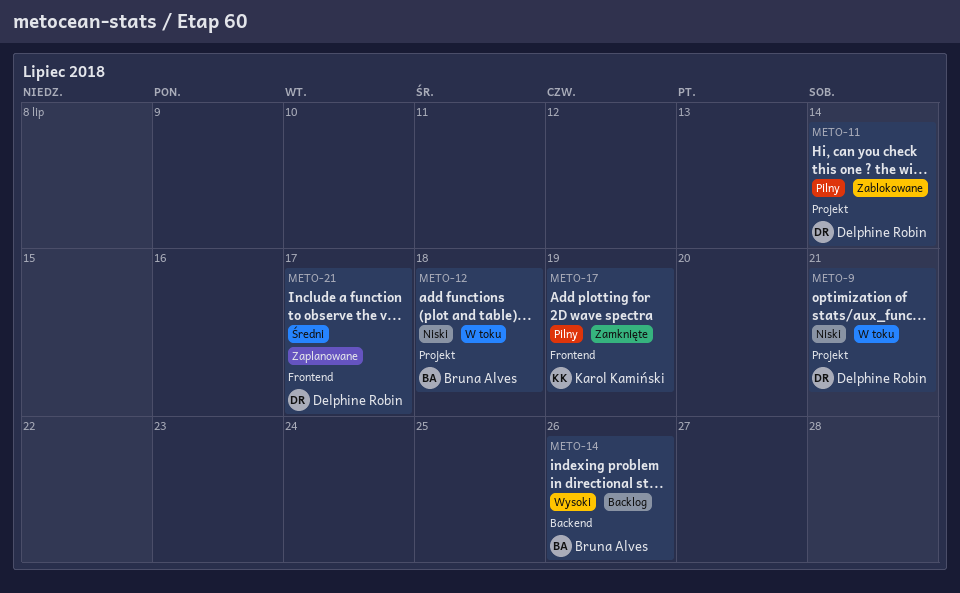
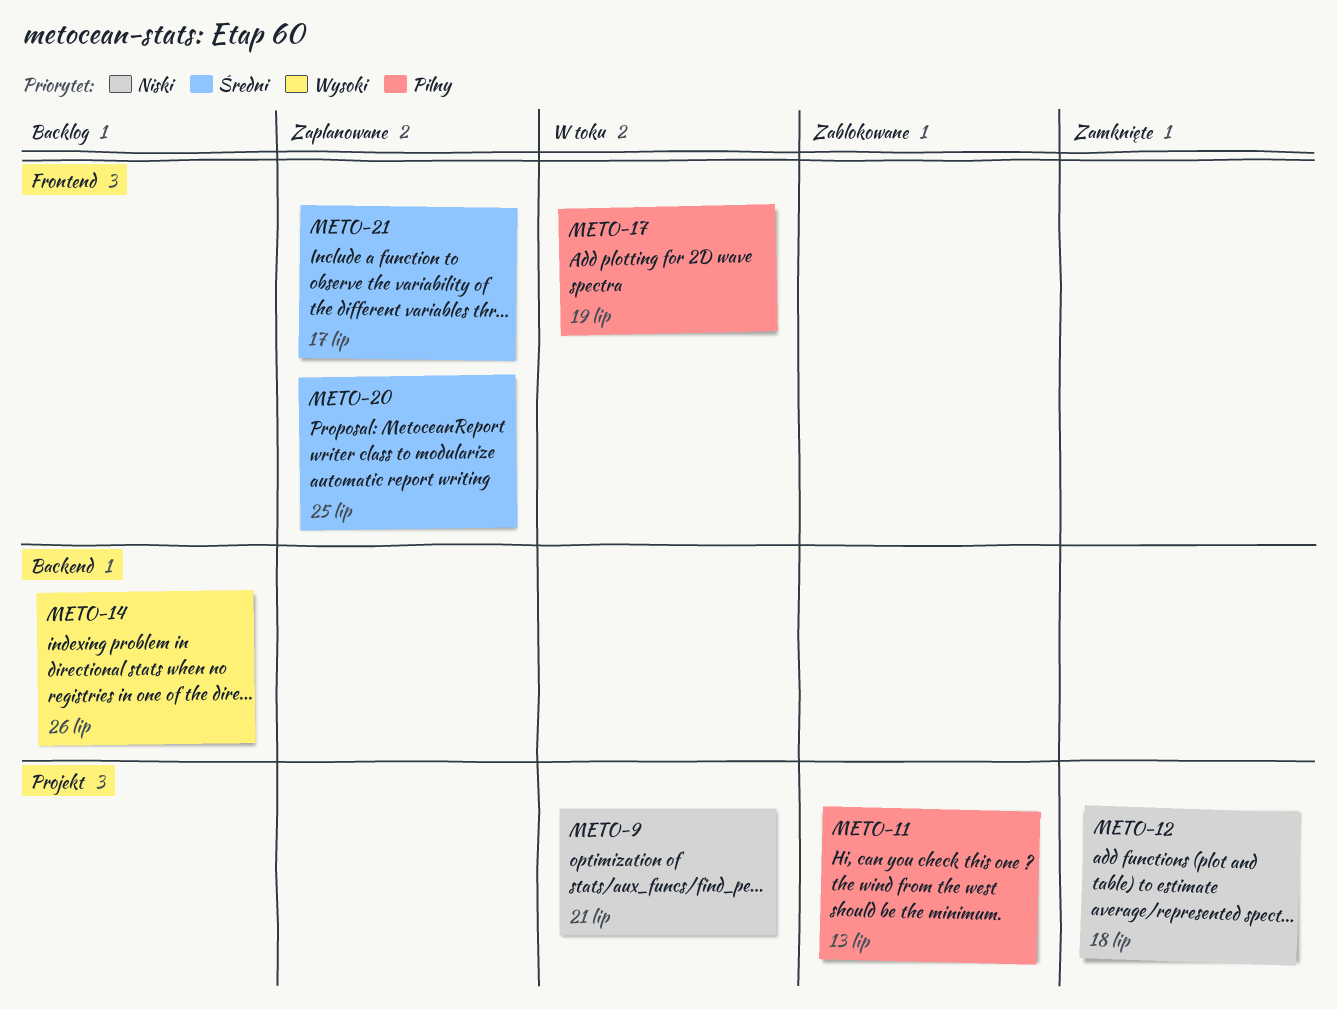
METO-11, due: Jul 14 -> Jul 13
METO-12, status: W toku -> Zamknięte
METO-17, status: Zamknięte -> W toku
METO-20: none -> present

